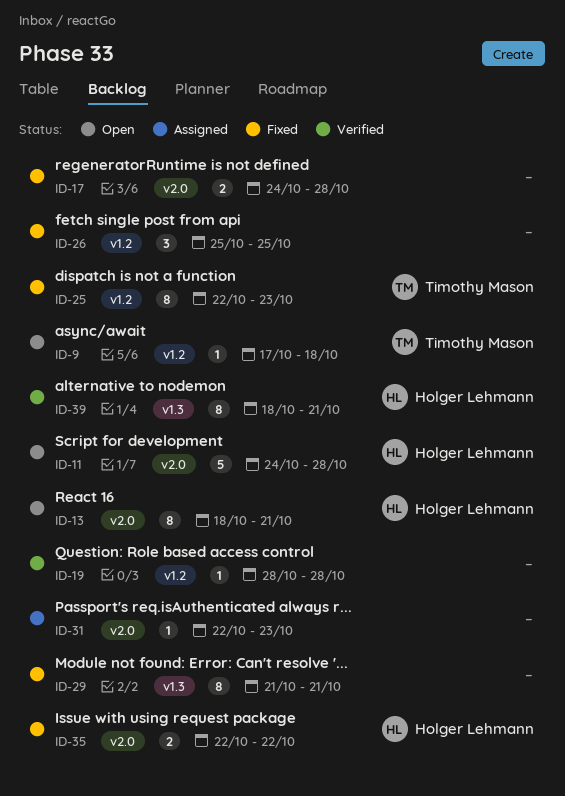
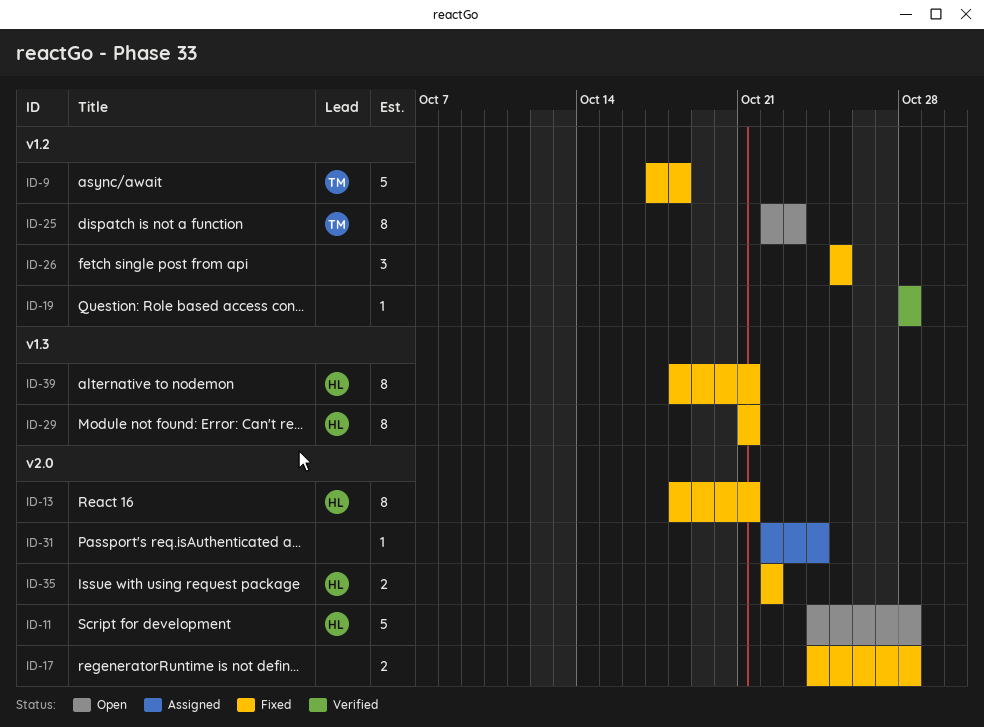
ID-9, status: Open -> Fixed
ID-9, estimate: 1 -> 5
ID-13, status: Open -> Fixed
ID-25, status: Fixed -> Open
ID-29, owner: none -> Holger Lehmann
ID-31, due: Oct 23 -> Oct 24
ID-39, status: Verified -> Fixed

